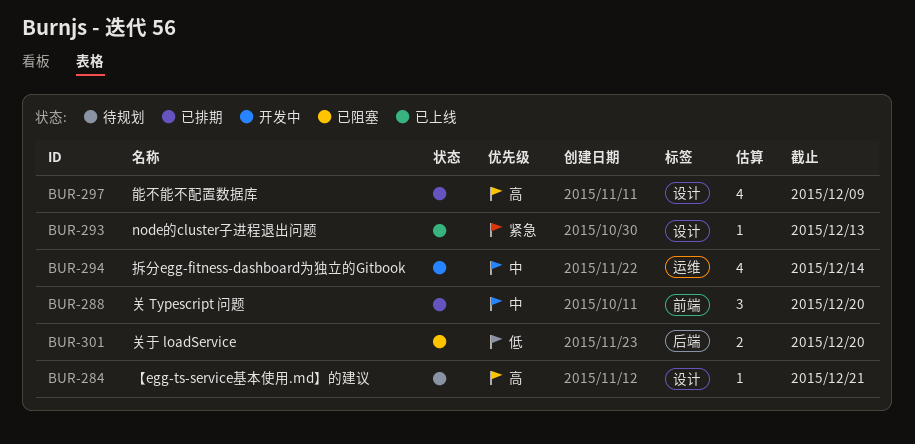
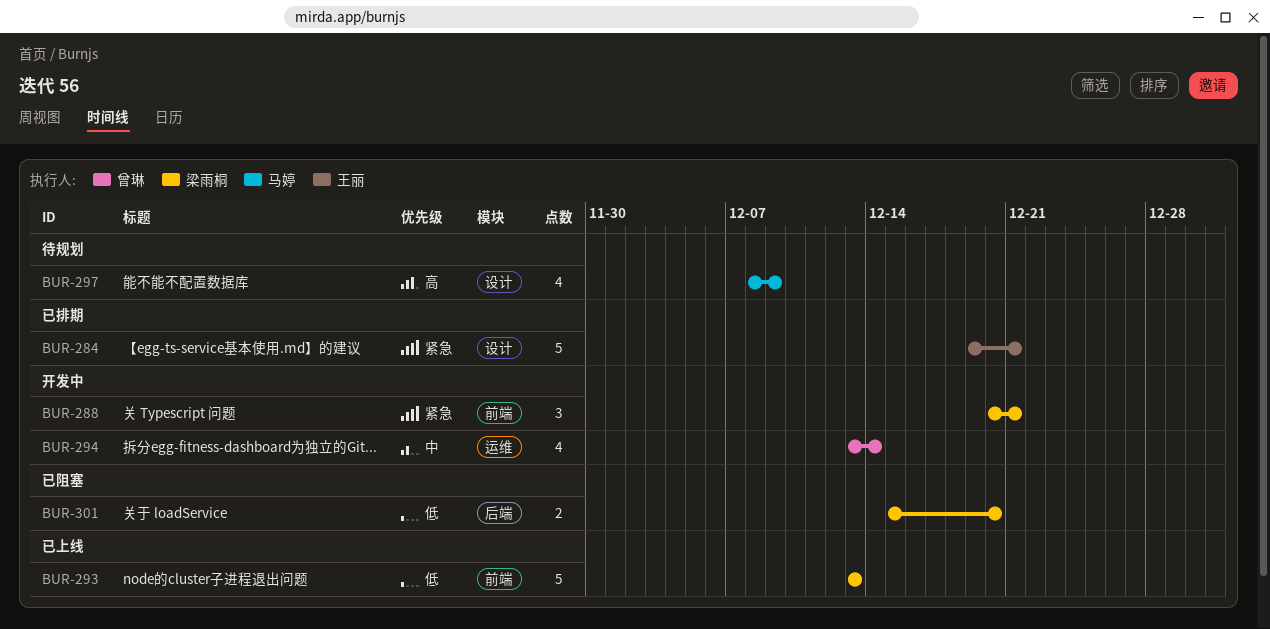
BUR-284, status: 待规划 -> 已排期
BUR-284, priority: 高 -> 紧急
BUR-284, estimate: 1 -> 5
BUR-288, status: 已排期 -> 开发中
BUR-288, priority: 中 -> 紧急
BUR-288, due: Dec 20 -> Dec 21
BUR-293, priority: 紧急 -> 低
BUR-293, label: 设计 -> 前端
BUR-293, estimate: 1 -> 5
BUR-297, status: 已排期 -> 待规划

